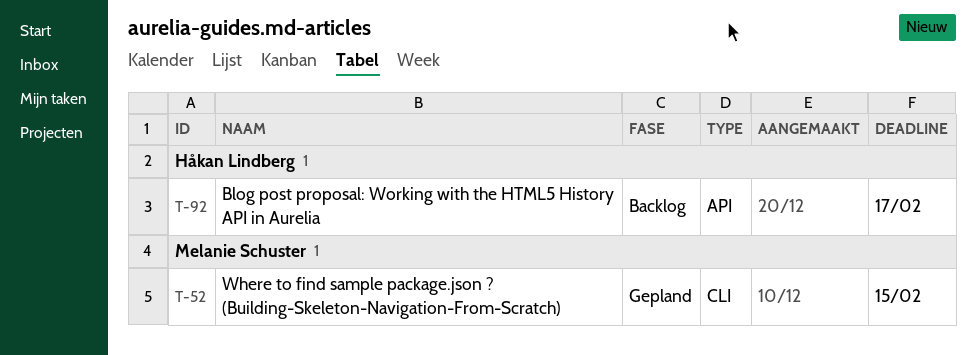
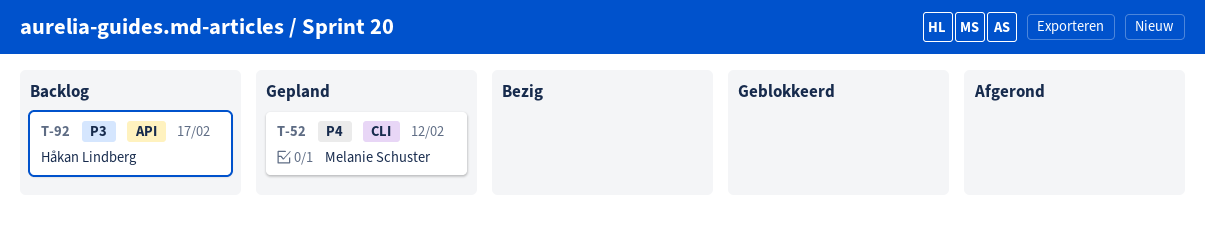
T-52, due: Feb 15 -> Feb 12

